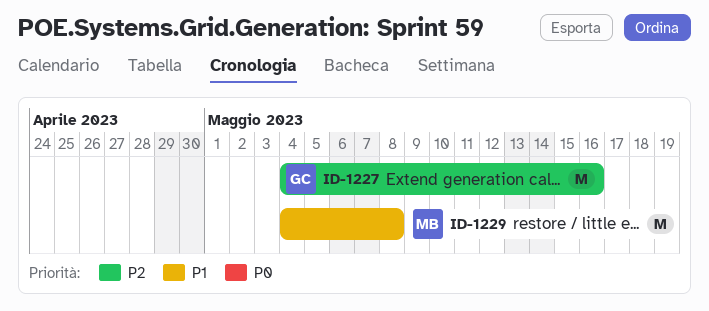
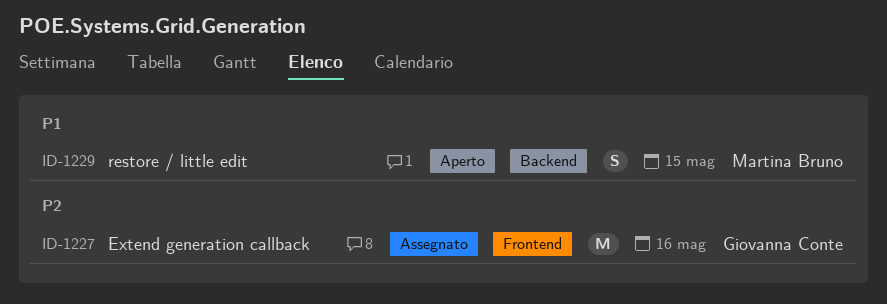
ID-1229, estimate: M -> S
ID-1229, due: May 8 -> May 15

